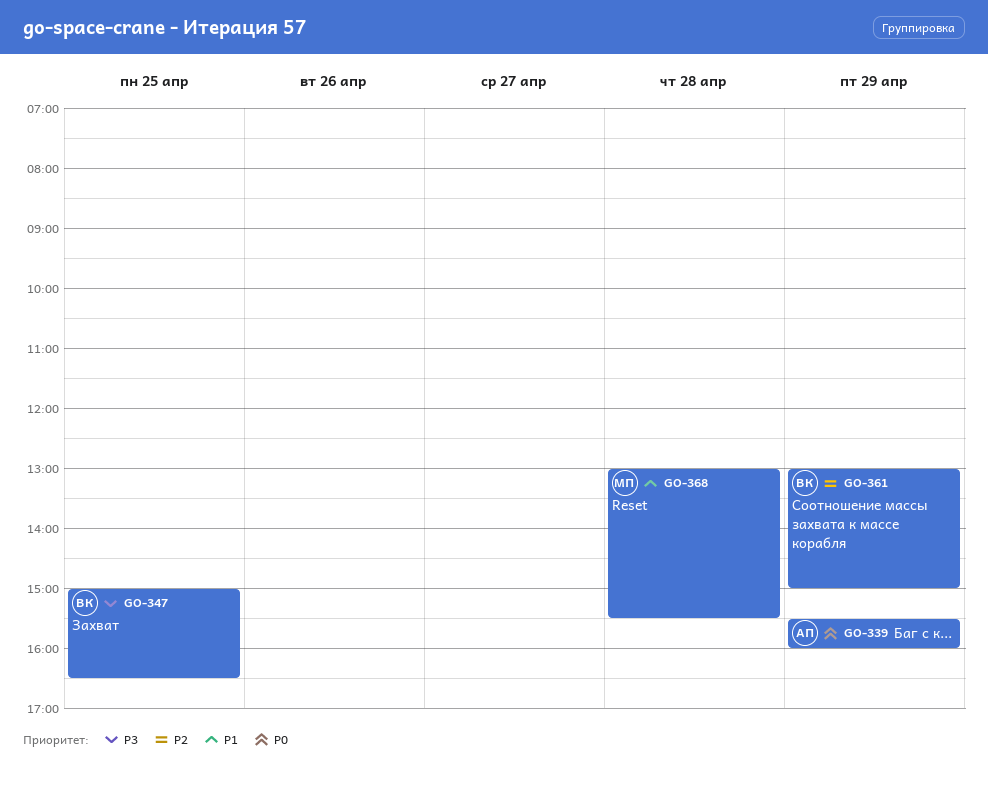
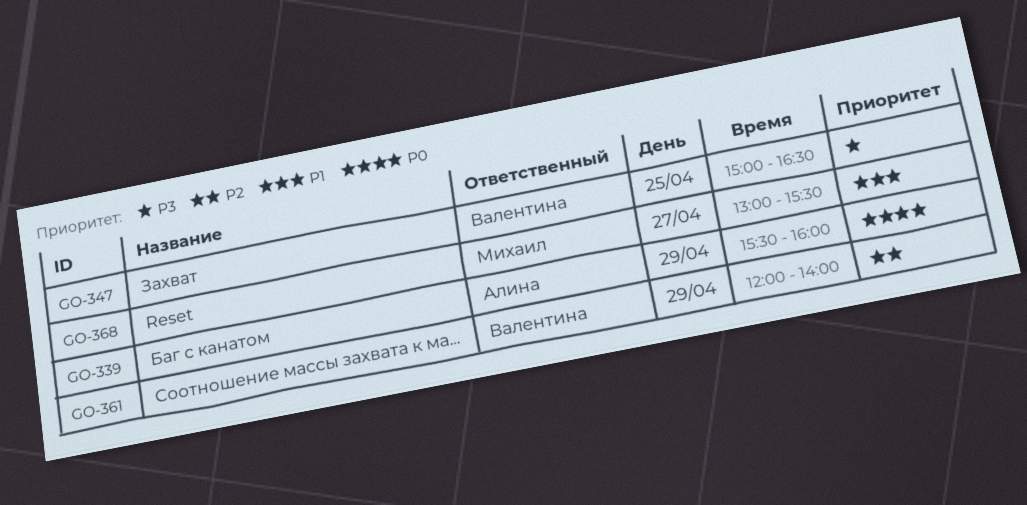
GO-361, begins: 13:00 -> 12:00
GO-361, ends: 15:00 -> 14:00
GO-368, day: Apr 28 -> Apr 27

